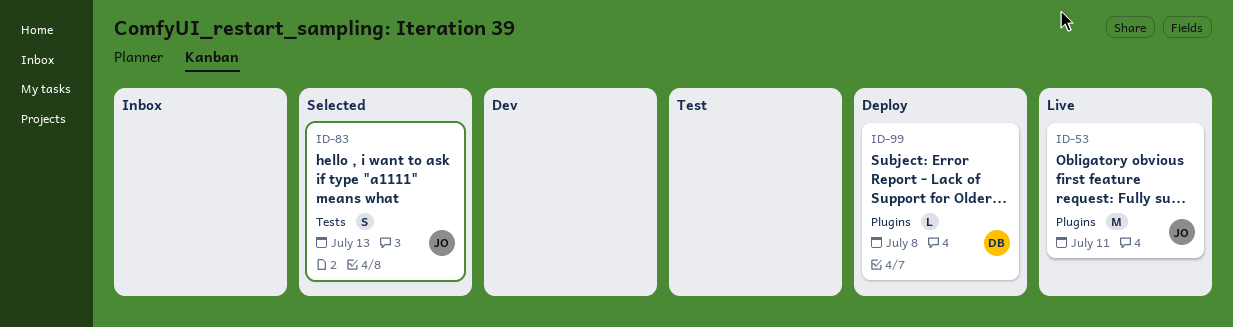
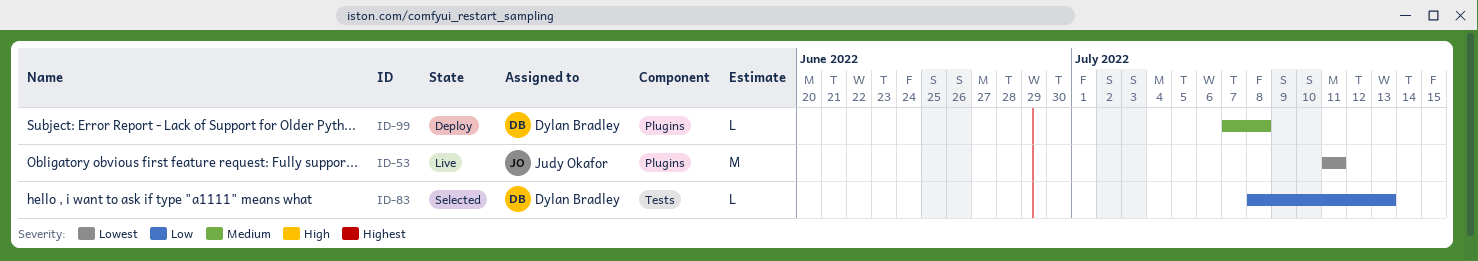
ID-83, owner: Judy Okafor -> Dylan Bradley
ID-83, estimate: S -> L

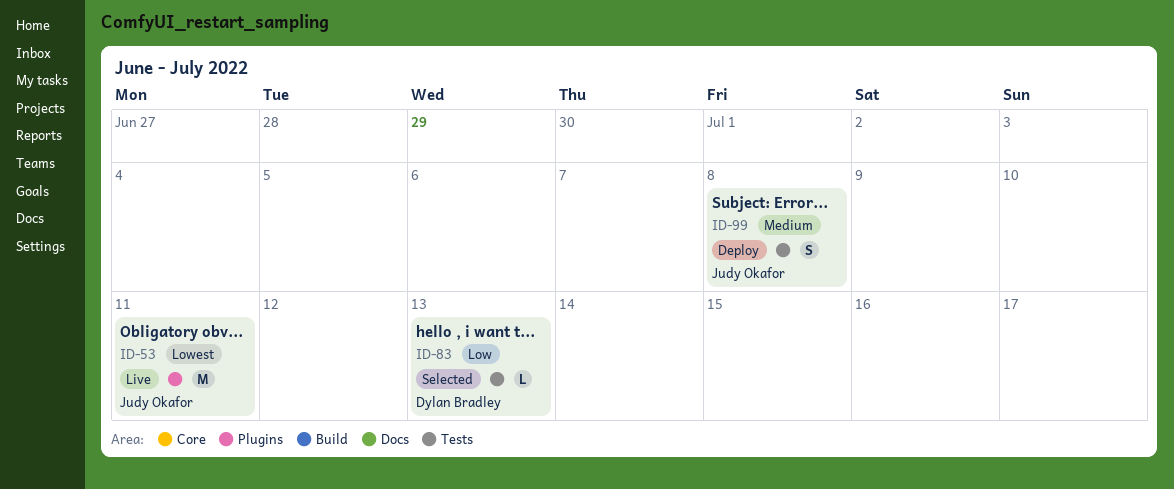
ID-99, owner: Dylan Bradley -> Judy Okafor
ID-99, label: Plugins -> Tests
ID-99, estimate: L -> S

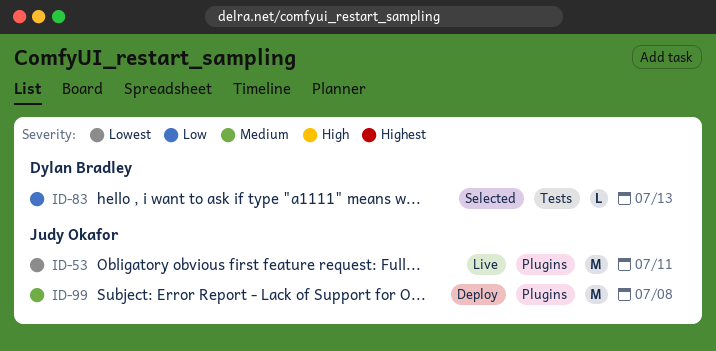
ID-99, label: Tests -> Plugins
ID-99, estimate: S -> M

